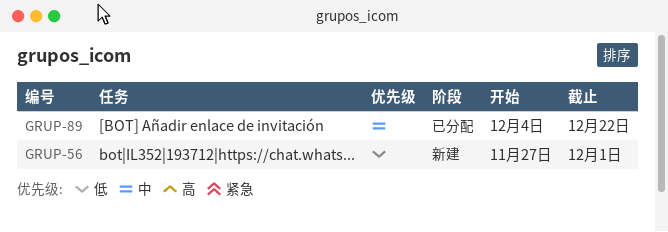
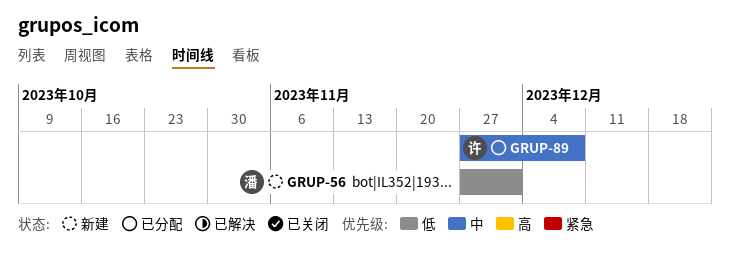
GRUP-89, start: Dec 4 -> Nov 27
GRUP-89, due: Dec 22 -> Dec 8

